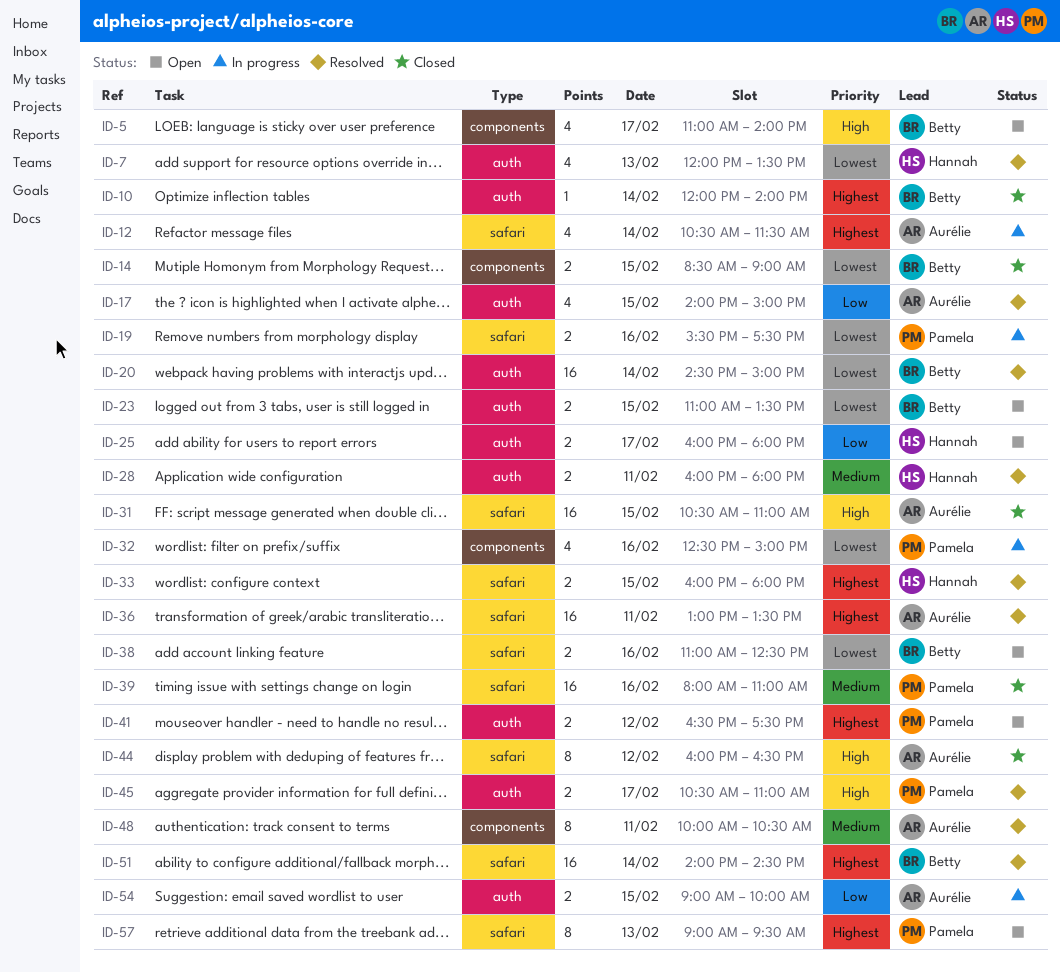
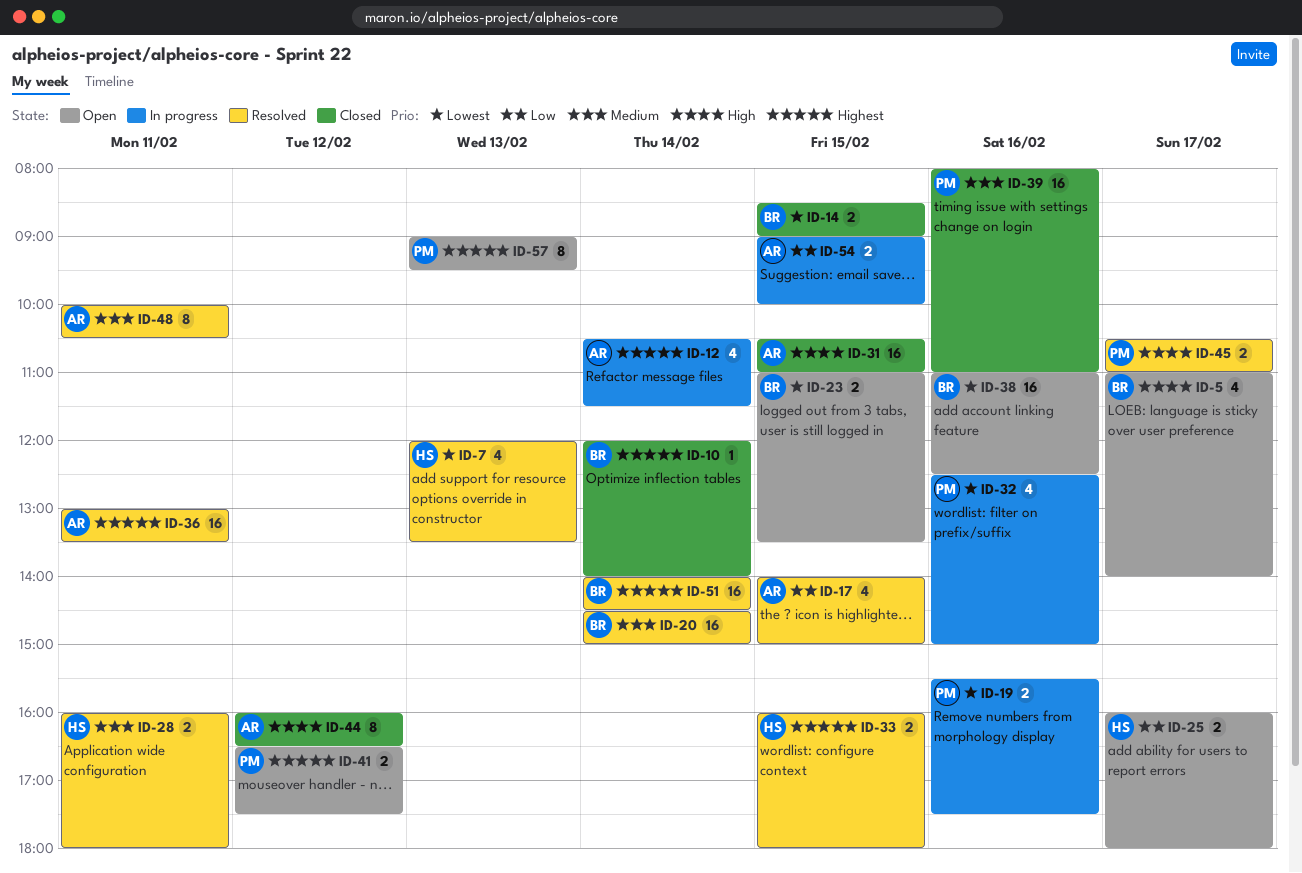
ID-20, priority: Lowest -> Medium
ID-38, estimate: 2 -> 16

